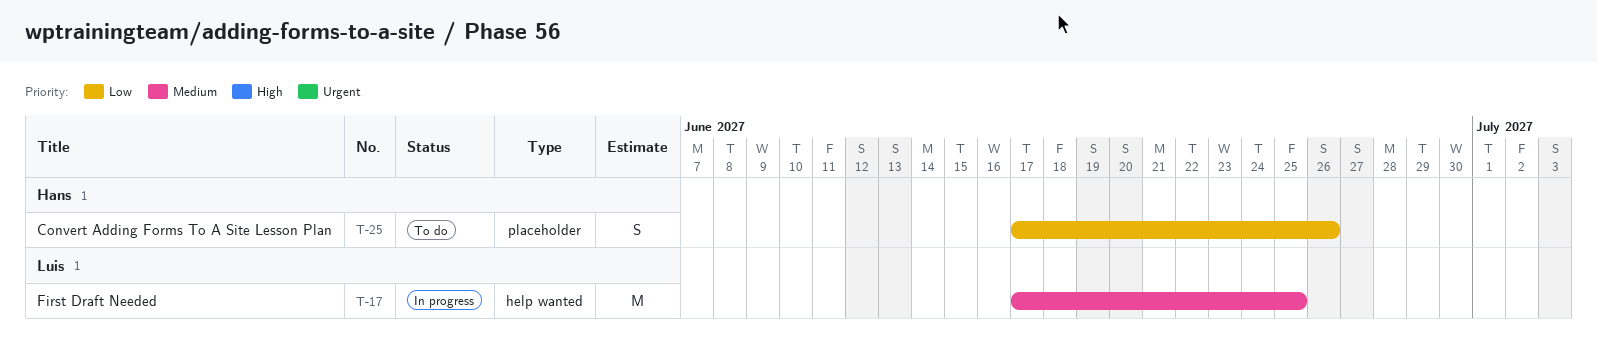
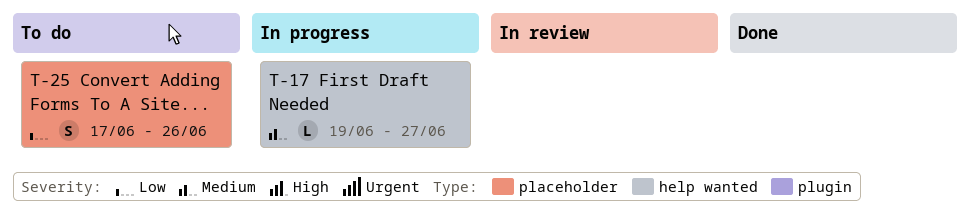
T-17, estimate: M -> L
T-17, start: Jun 17 -> Jun 19
T-17, due: Jun 25 -> Jun 27

